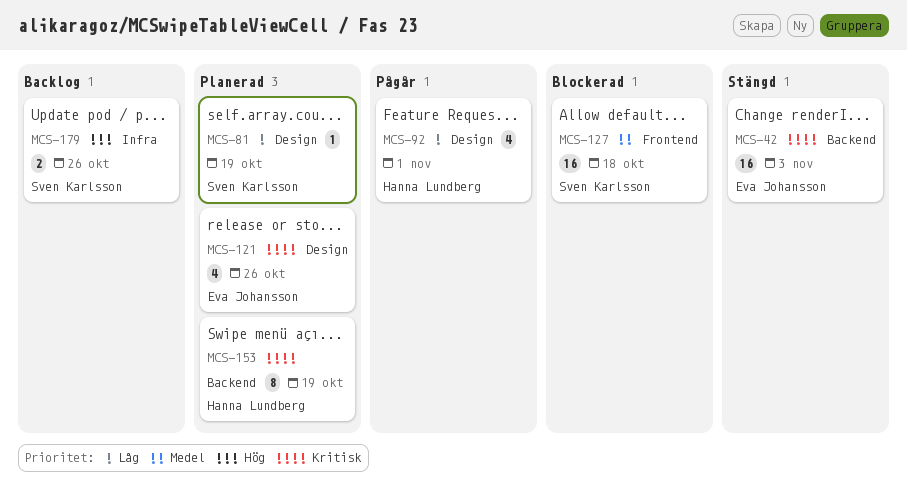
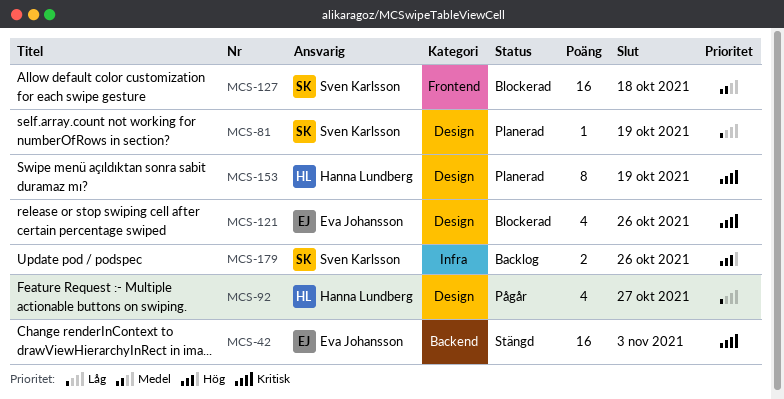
MCS-92, due: Nov 1 -> Oct 27
MCS-121, status: Planerad -> Blockerad
MCS-153, label: Backend -> Design

